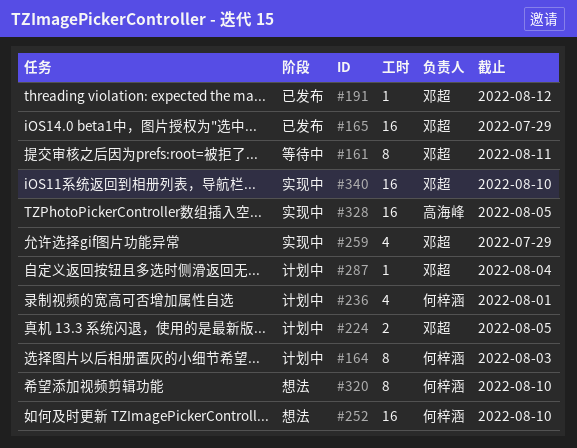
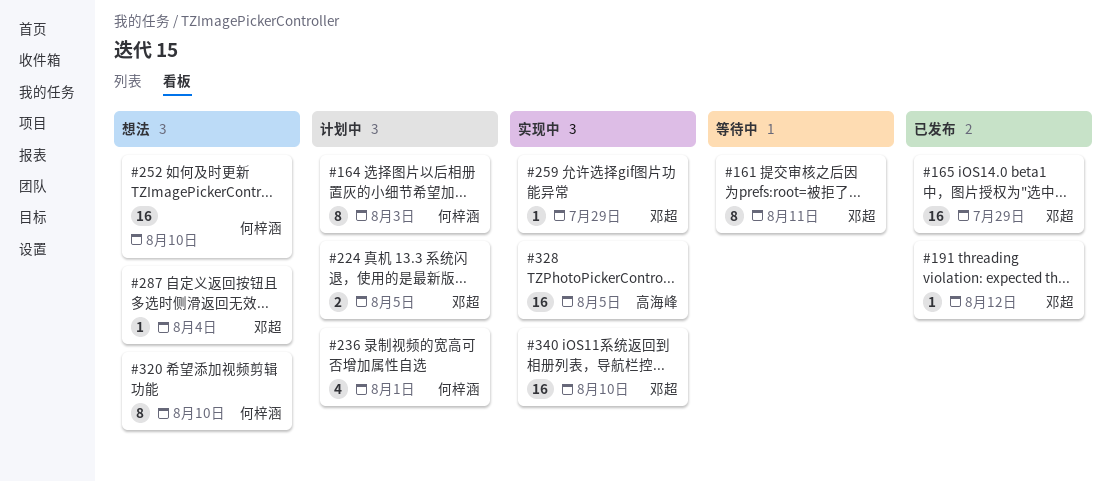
#259, estimate: 4 -> 1
#287, status: 计划中 -> 想法

